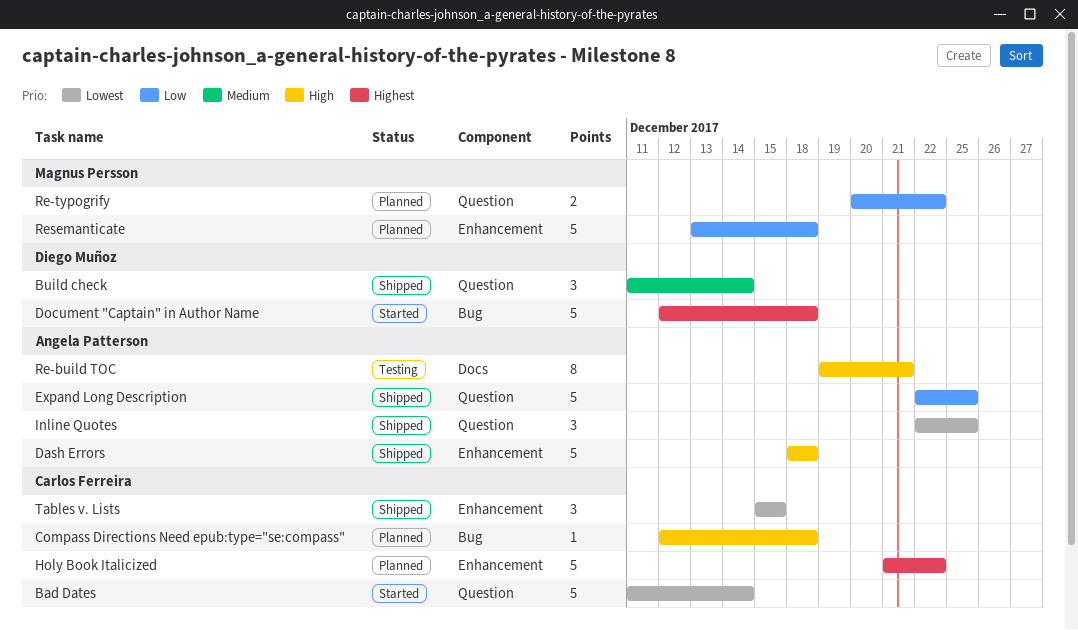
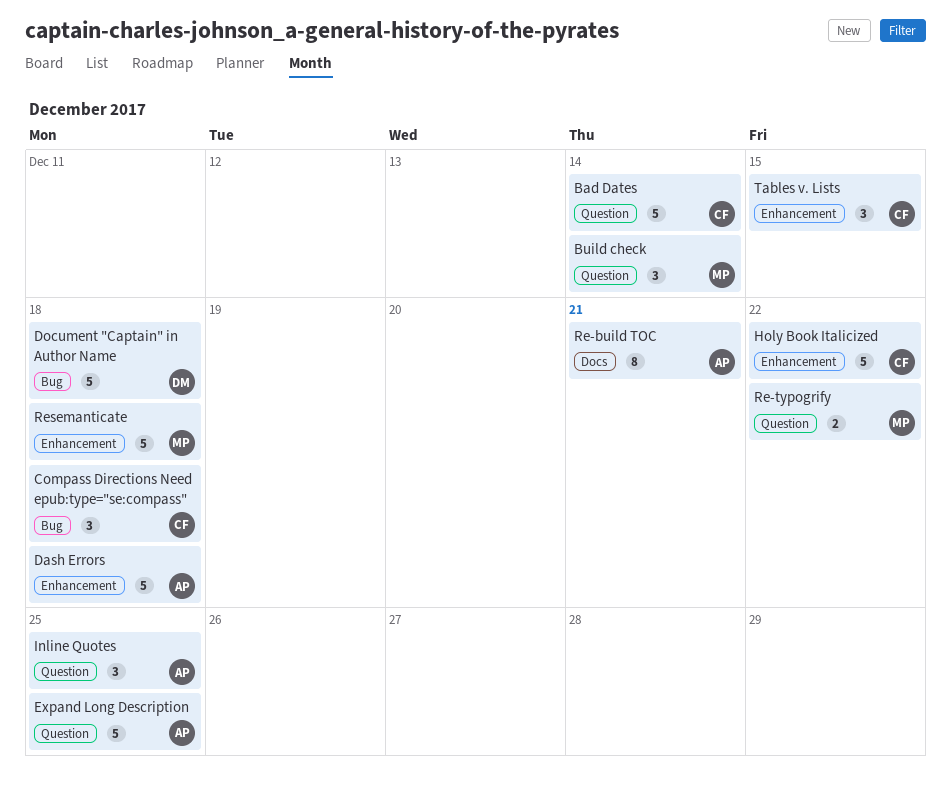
Build check, owner: Diego Muñoz -> Magnus Persson
Compass Directions Need epub:type="se:compass", estimate: 1 -> 3

